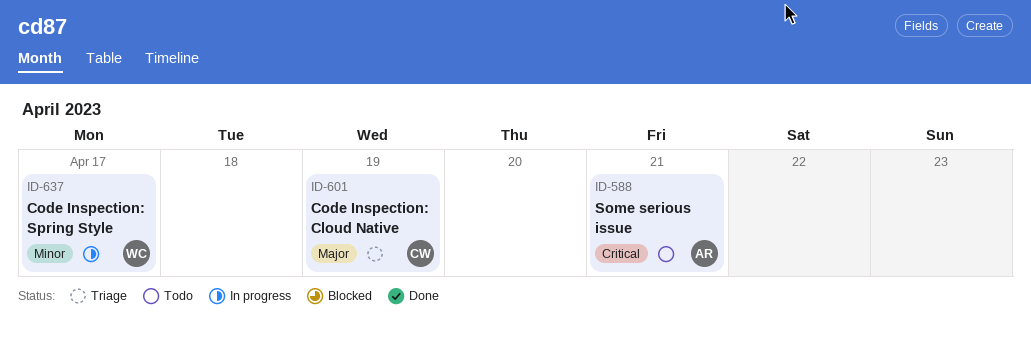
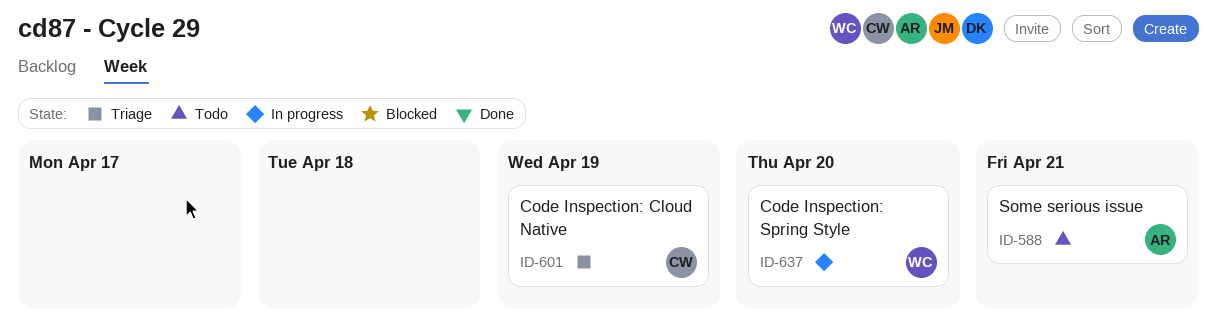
ID-637, due: Apr 17 -> Apr 20

